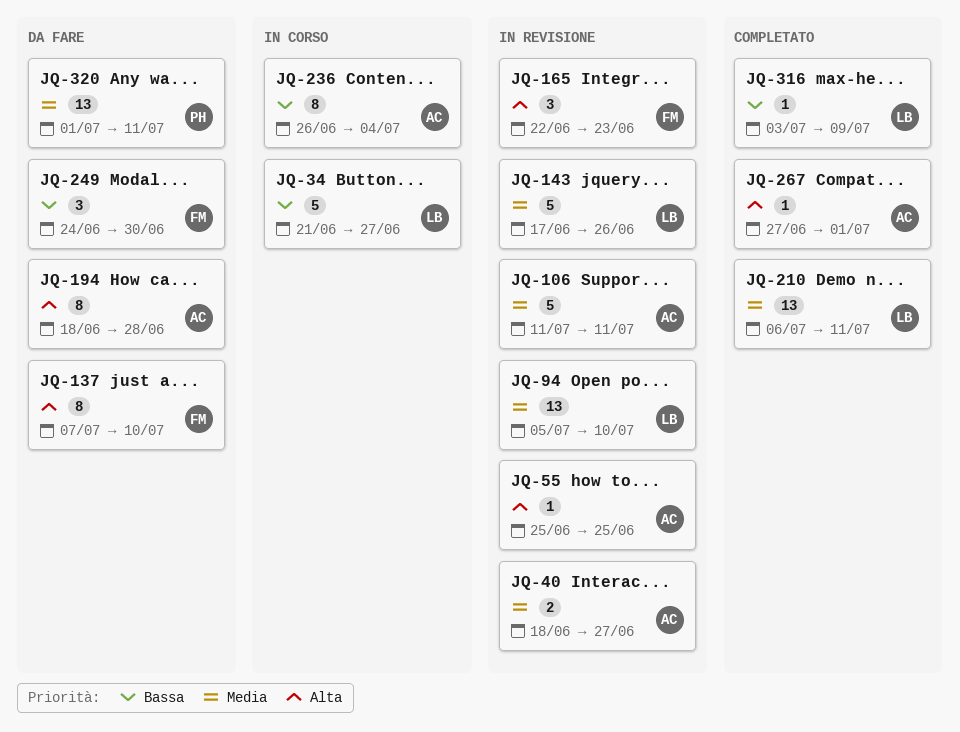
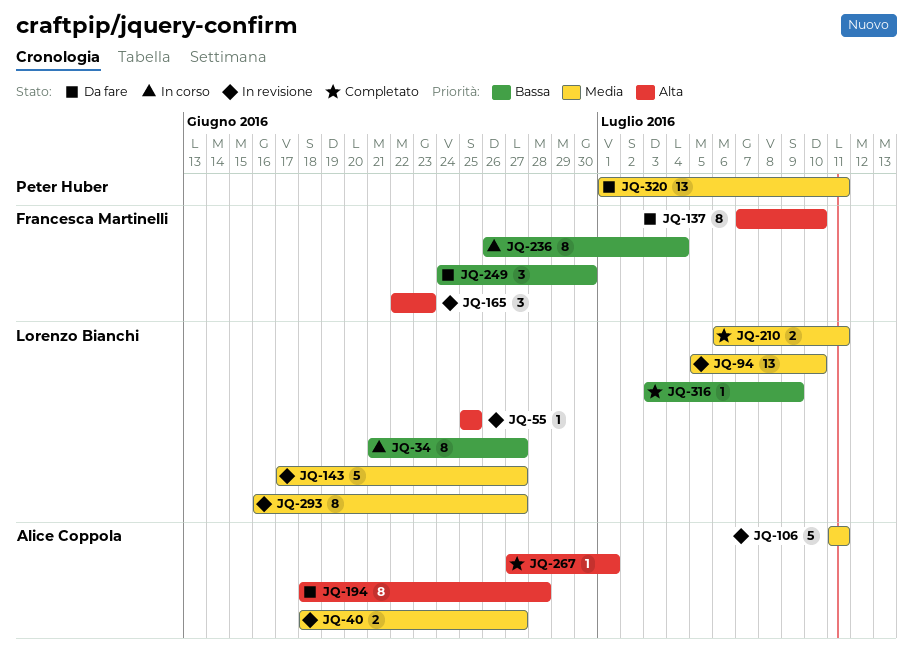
JQ-34, estimate: 5 -> 8
JQ-55, owner: Alice Coppola -> Lorenzo Bianchi
JQ-143, due: Jun 26 -> Jun 27
JQ-210, estimate: 13 -> 2
JQ-236, owner: Alice Coppola -> Francesca Martinelli
JQ-293: none -> present

